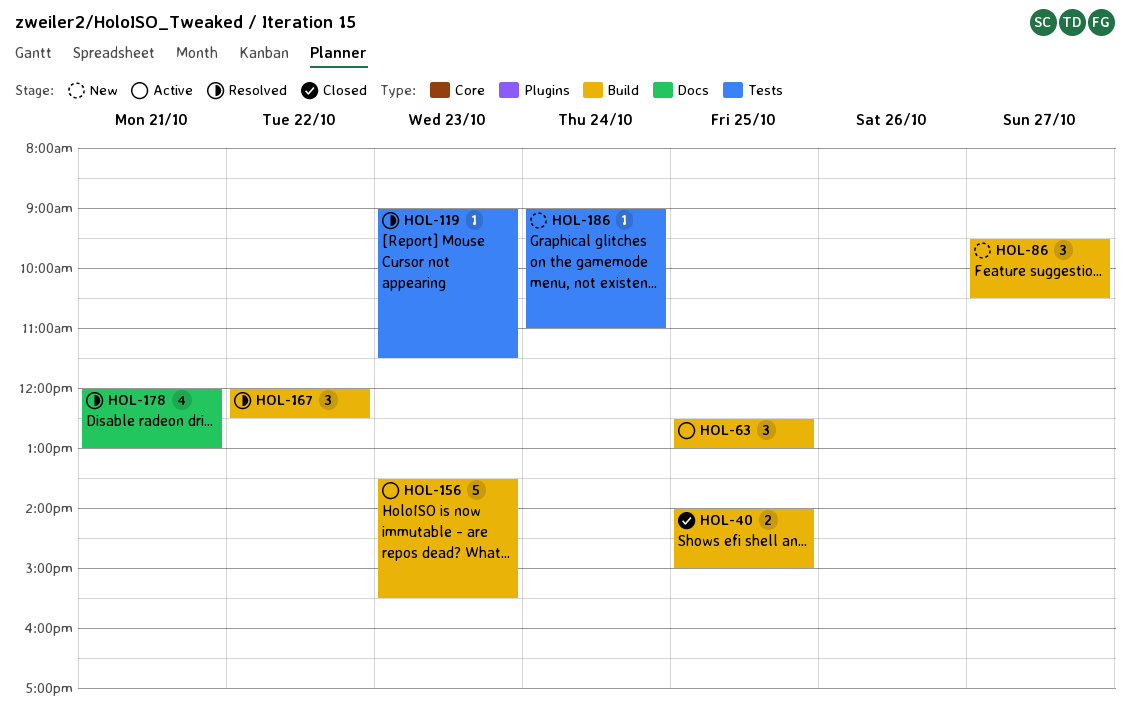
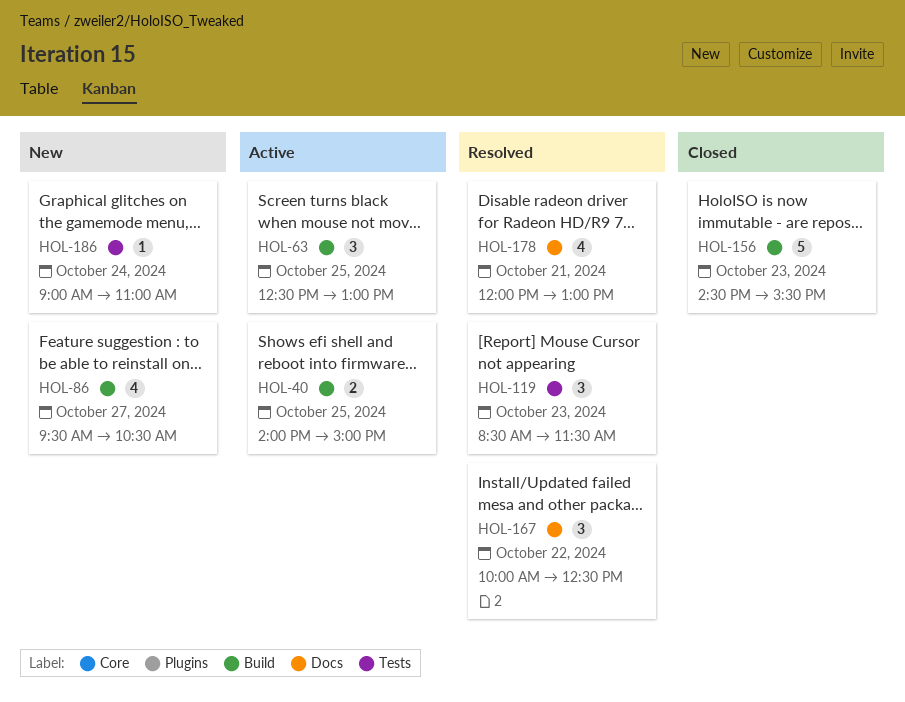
HOL-40, status: Closed -> Active
HOL-86, estimate: 3 -> 4
HOL-119, estimate: 1 -> 3
HOL-119, begins: 09:00 -> 08:30
HOL-156, status: Active -> Closed
HOL-156, begins: 13:30 -> 14:30
HOL-167, label: Build -> Docs
HOL-167, begins: 12:00 -> 10:00

